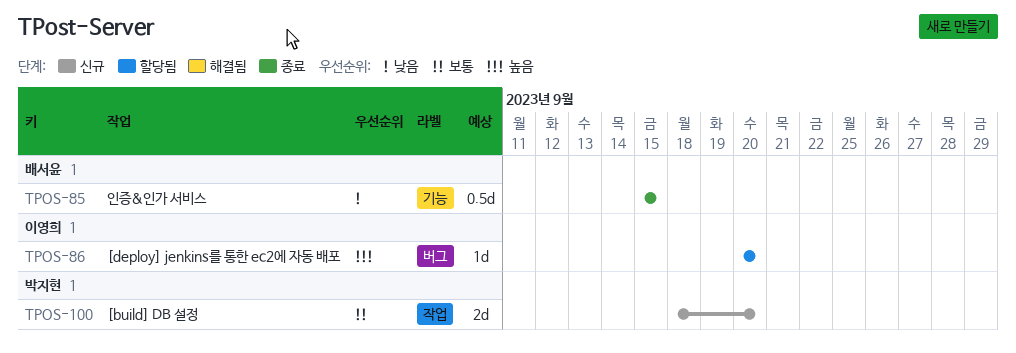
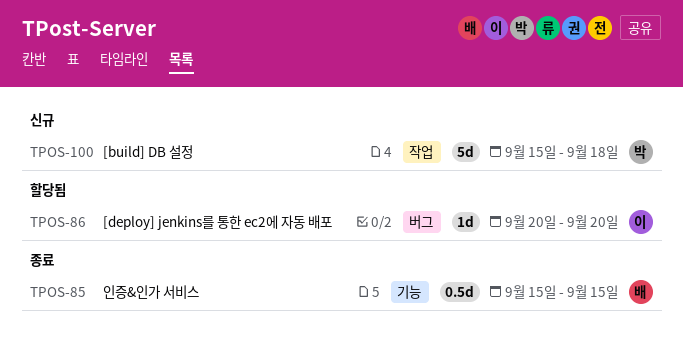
TPOS-100, estimate: 2d -> 5d
TPOS-100, start: Sep 18 -> Sep 15
TPOS-100, due: Sep 20 -> Sep 18

